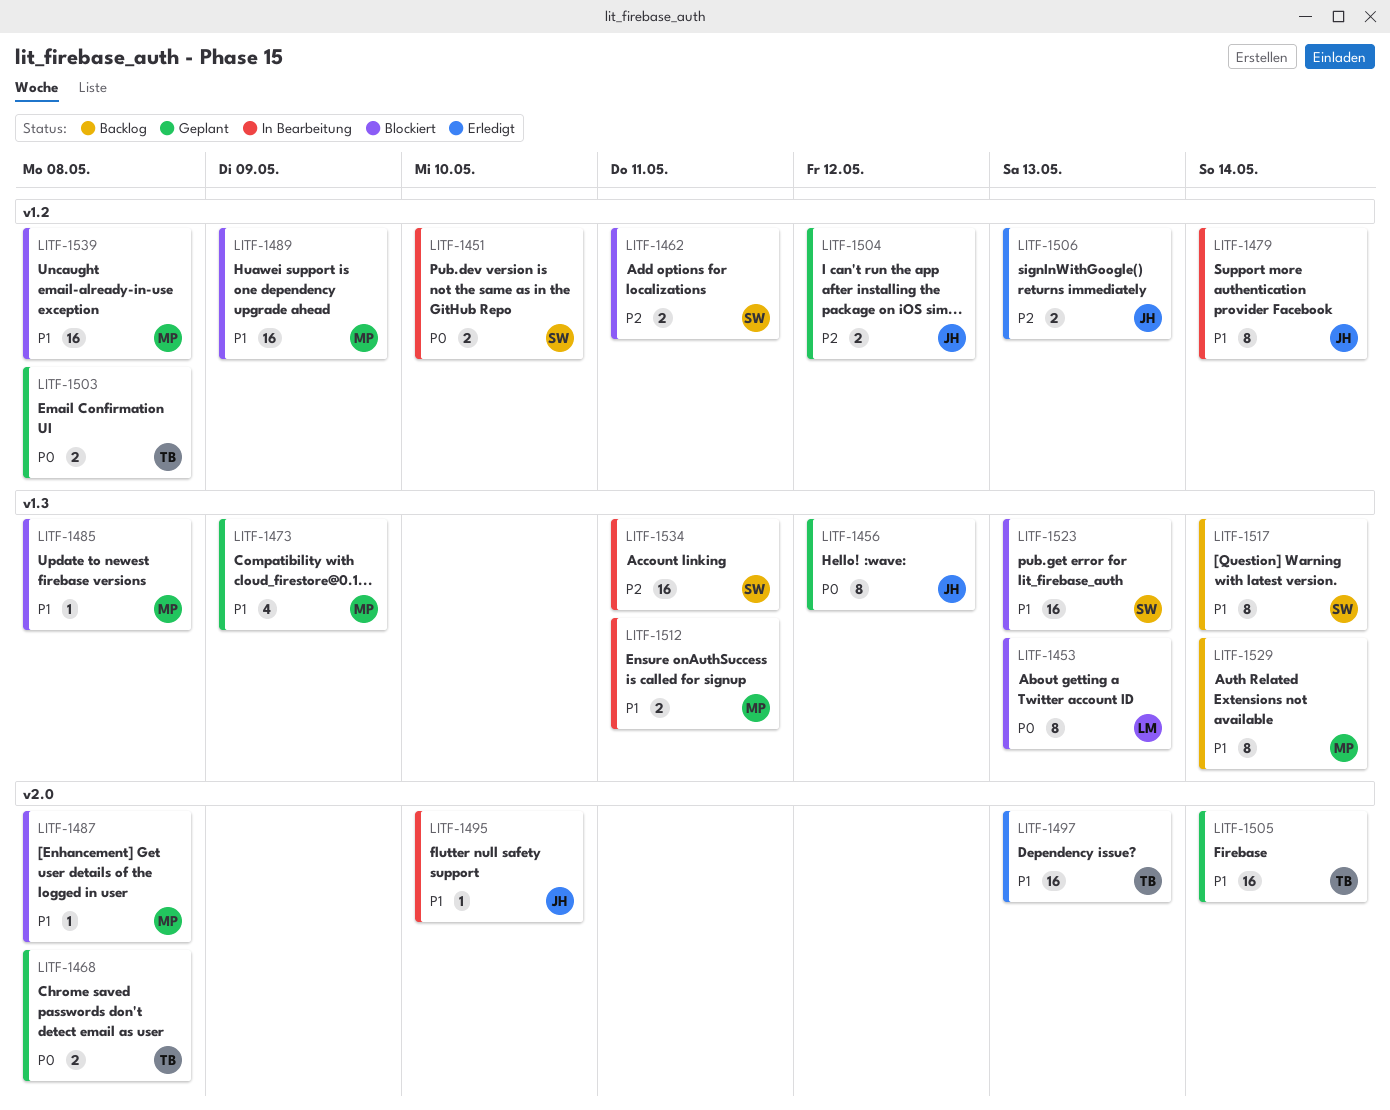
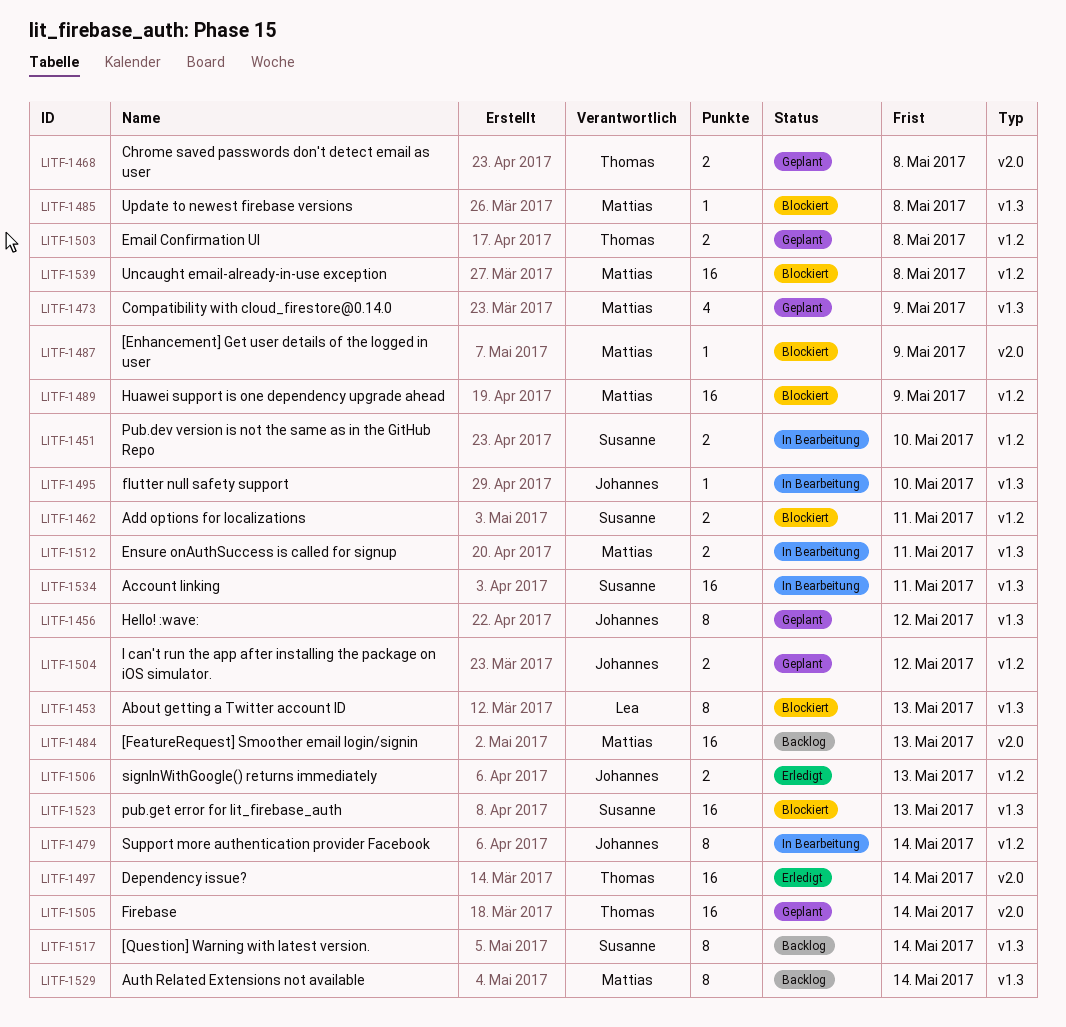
LITF-1484: none -> present
LITF-1487, due: May 8 -> May 9
LITF-1495, label: v2.0 -> v1.3
LITF-1497, due: May 13 -> May 14

